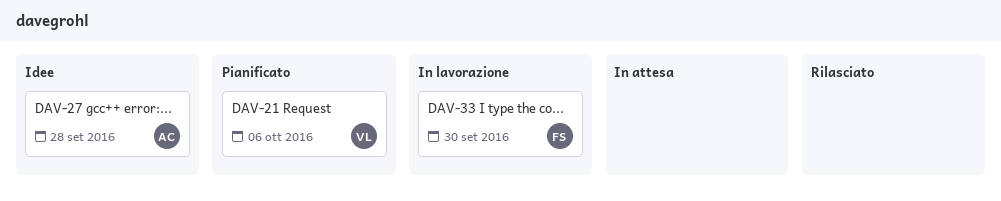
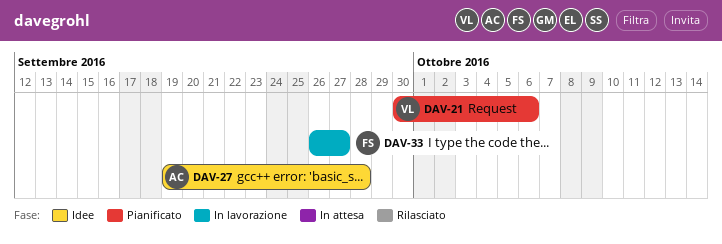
DAV-33, due: Sep 30 -> Sep 27

